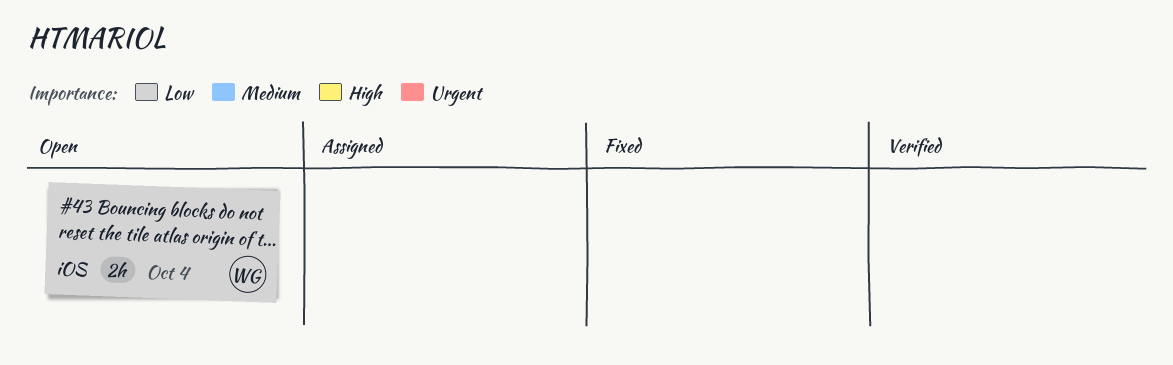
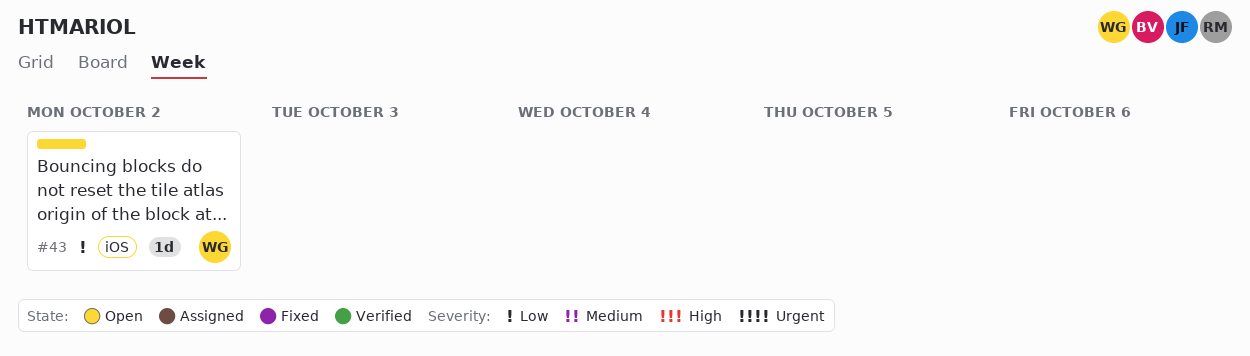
#43, estimate: 2h -> 1d
#43, due: Oct 4 -> Oct 2

